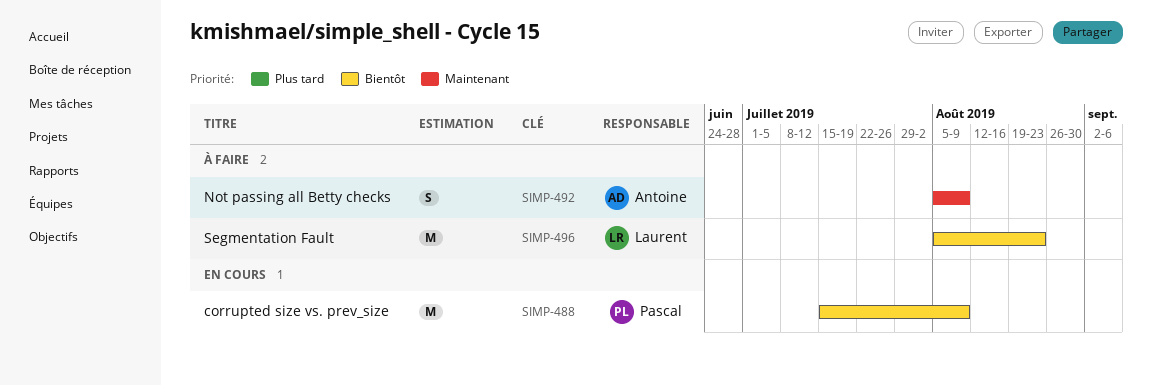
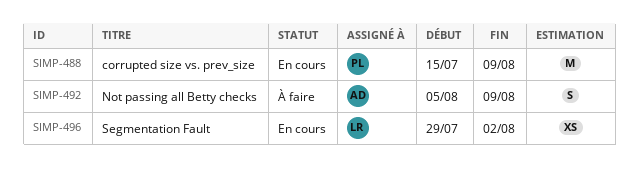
SIMP-496, status: À faire -> En cours
SIMP-496, estimate: M -> XS
SIMP-496, start: Aug 5 -> Jul 29
SIMP-496, due: Aug 23 -> Aug 2

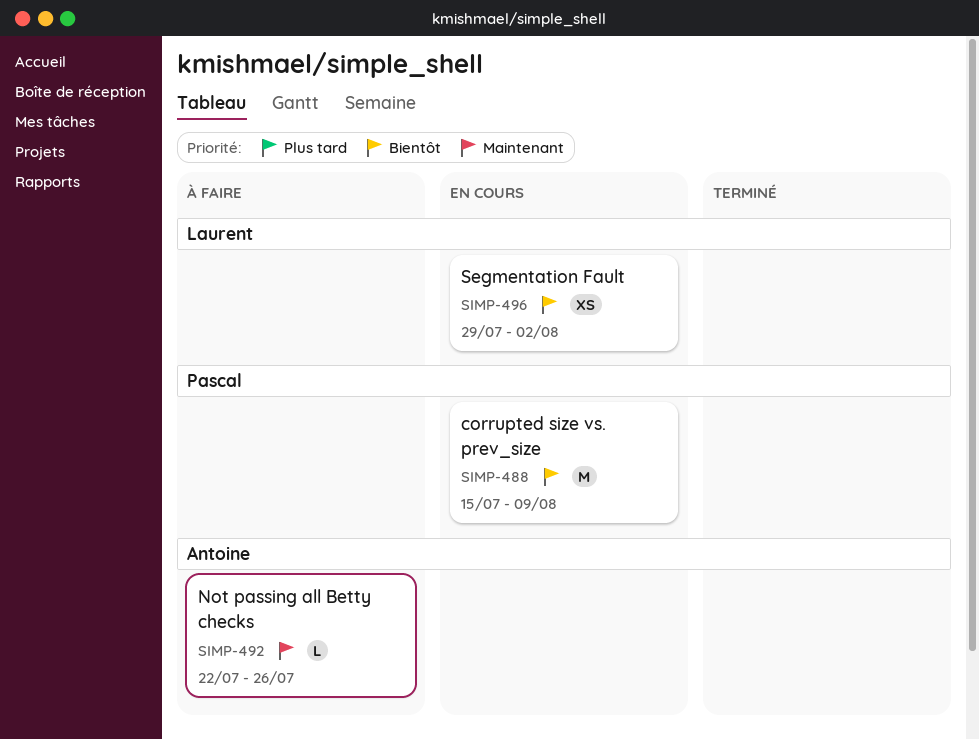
SIMP-492, estimate: S -> L
SIMP-492, start: Aug 5 -> Jul 22
SIMP-492, due: Aug 9 -> Jul 26

